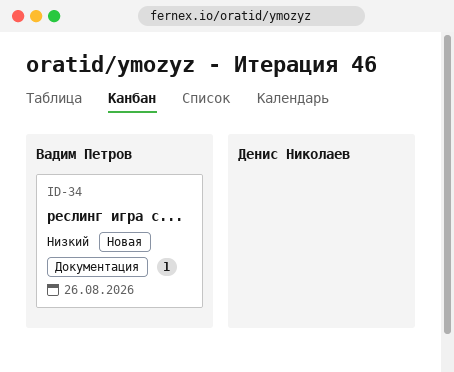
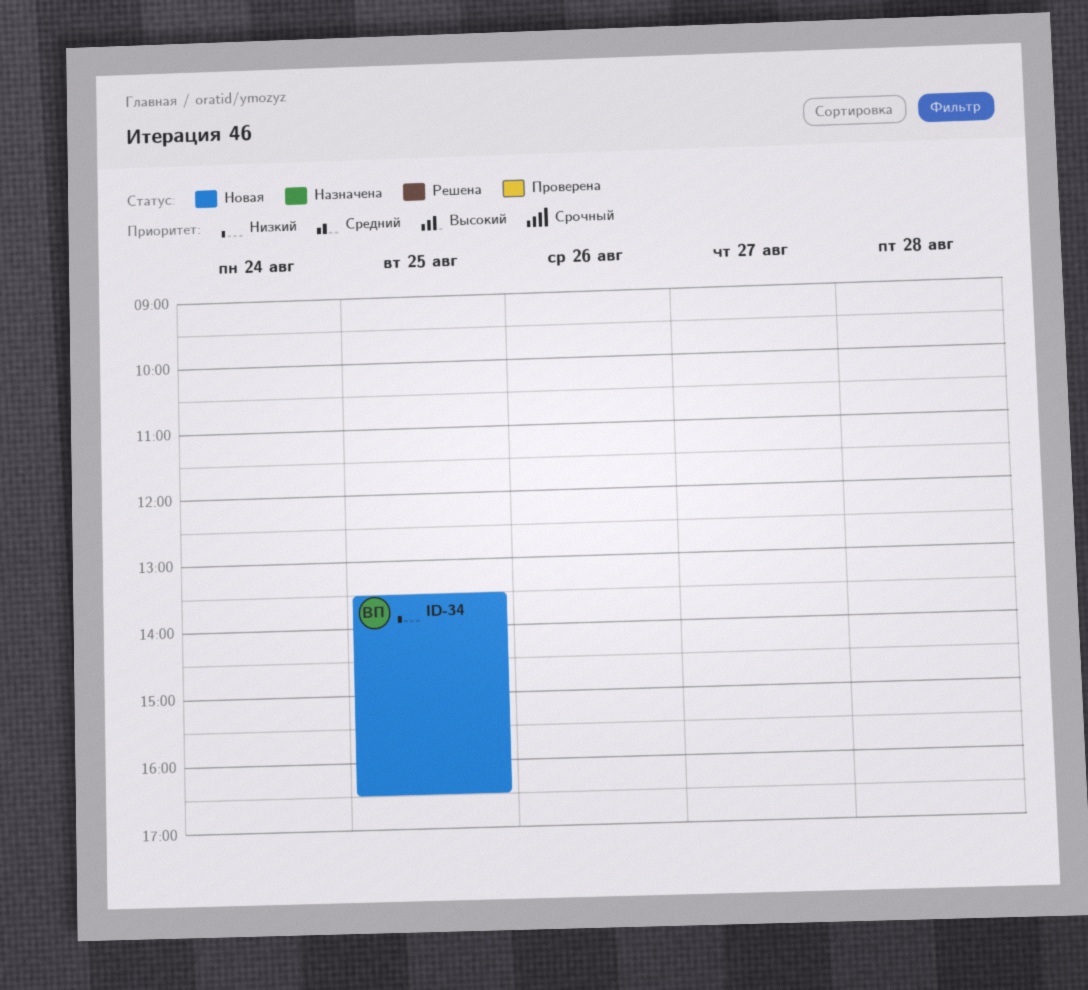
ID-34, day: Aug 26 -> Aug 25

